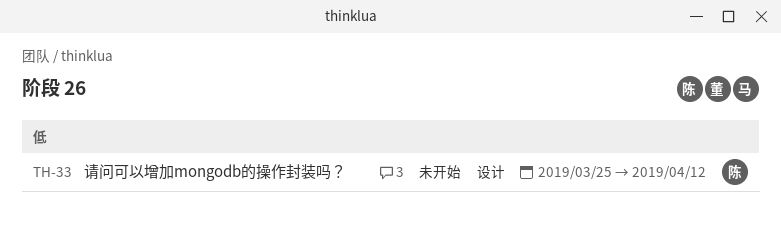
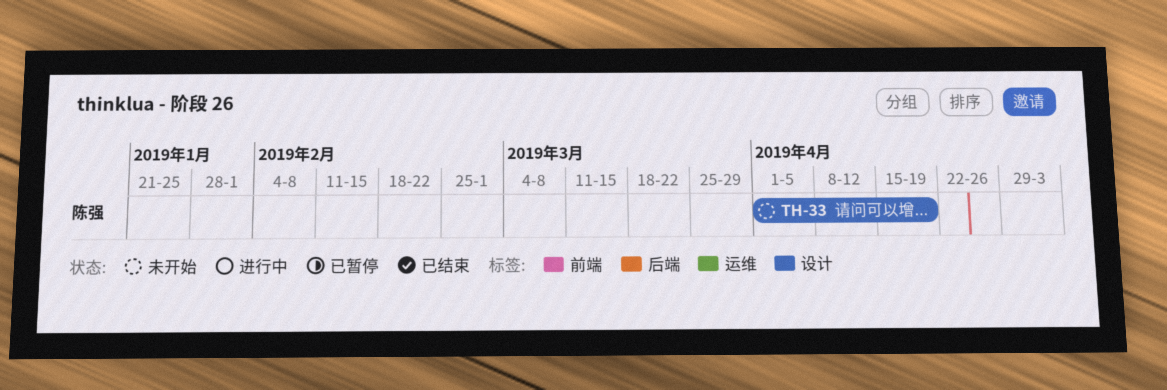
TH-33, start: Mar 25 -> Apr 1
TH-33, due: Apr 12 -> Apr 19

